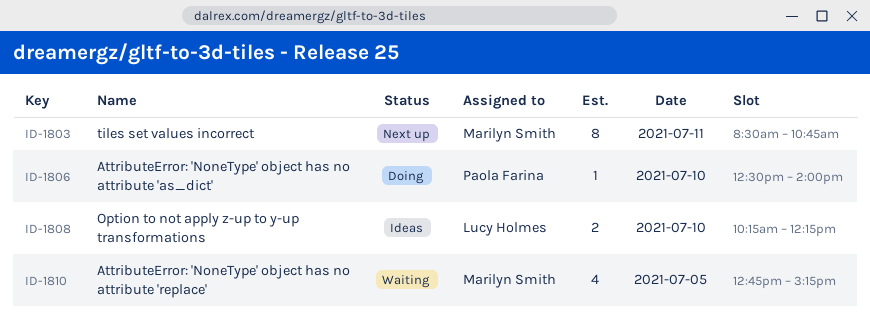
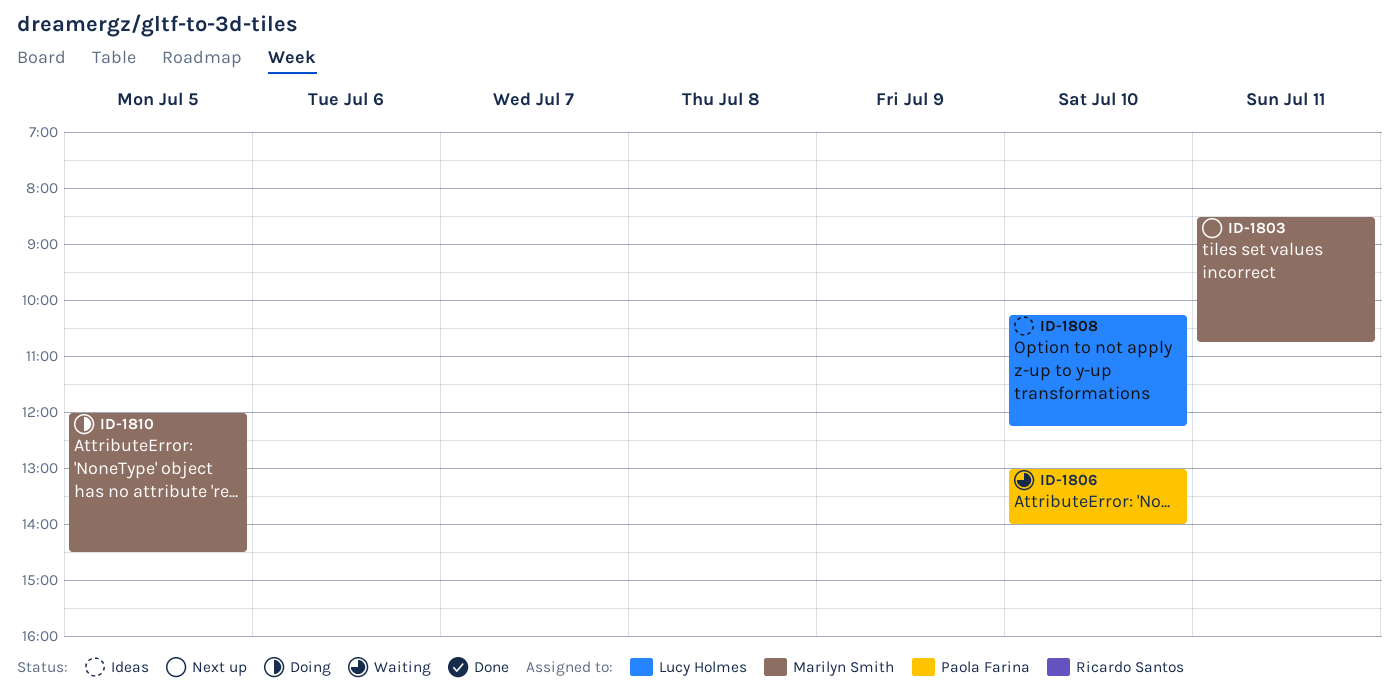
ID-1806, status: Doing -> Waiting
ID-1806, begins: 12:30 -> 13:00
ID-1810, status: Waiting -> Doing
ID-1810, begins: 12:45 -> 12:00
ID-1810, ends: 15:15 -> 14:30

